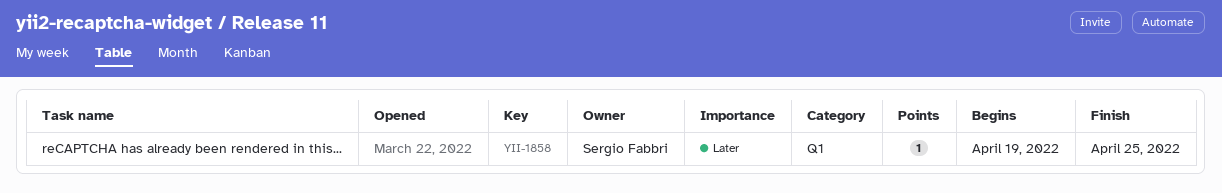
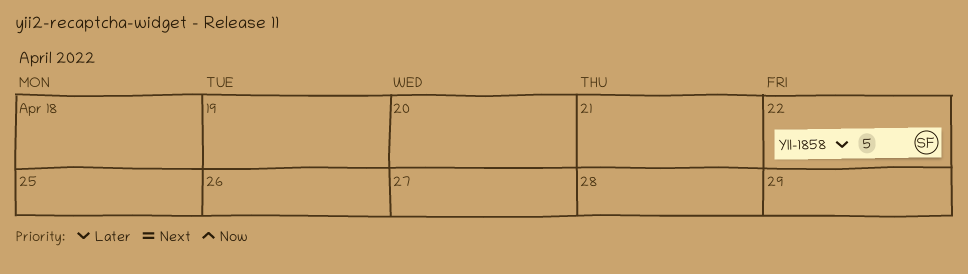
YII-1858, estimate: 1 -> 5
YII-1858, due: Apr 25 -> Apr 22

